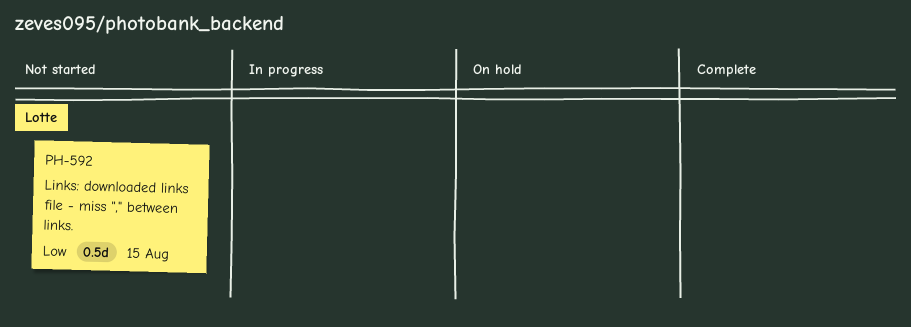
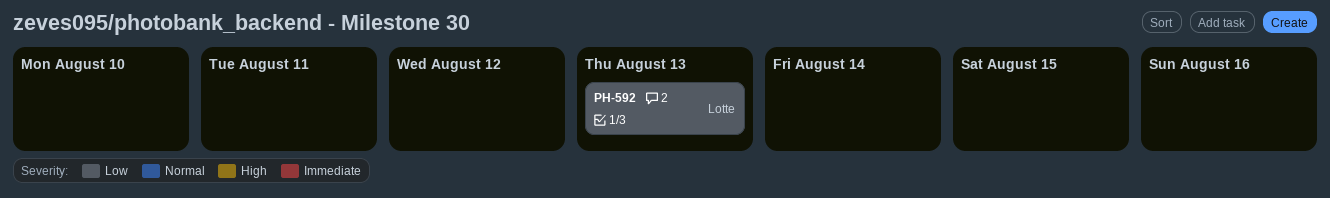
PH-592, due: Aug 15 -> Aug 13

